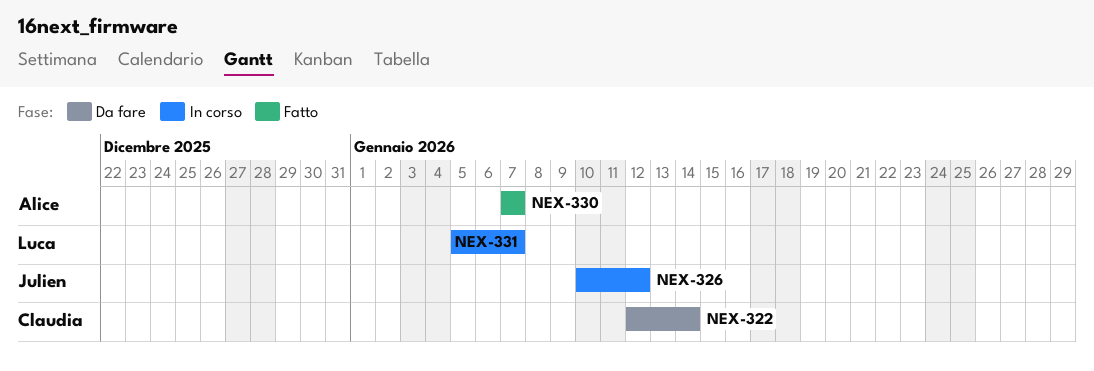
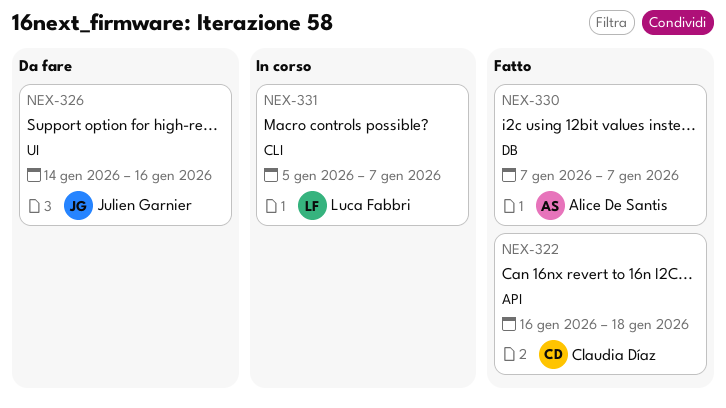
NEX-322, status: Da fare -> Fatto
NEX-322, start: Jan 12 -> Jan 16
NEX-322, due: Jan 14 -> Jan 18
NEX-326, status: In corso -> Da fare
NEX-326, start: Jan 10 -> Jan 14
NEX-326, due: Jan 12 -> Jan 16

